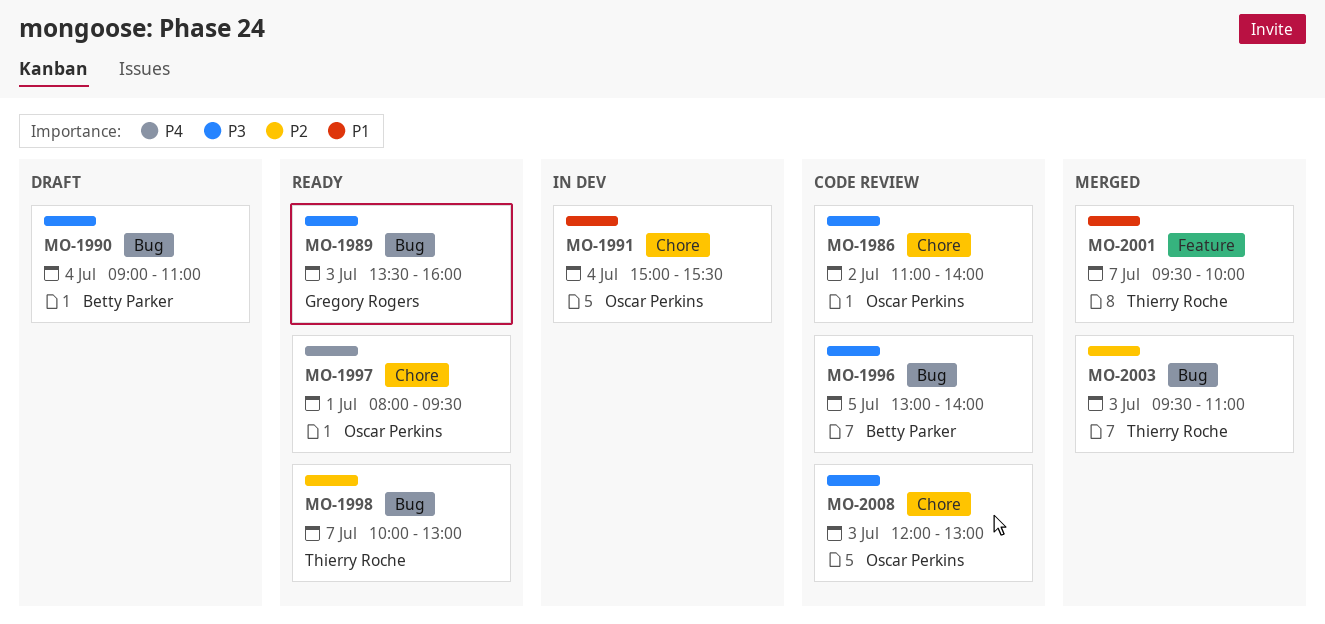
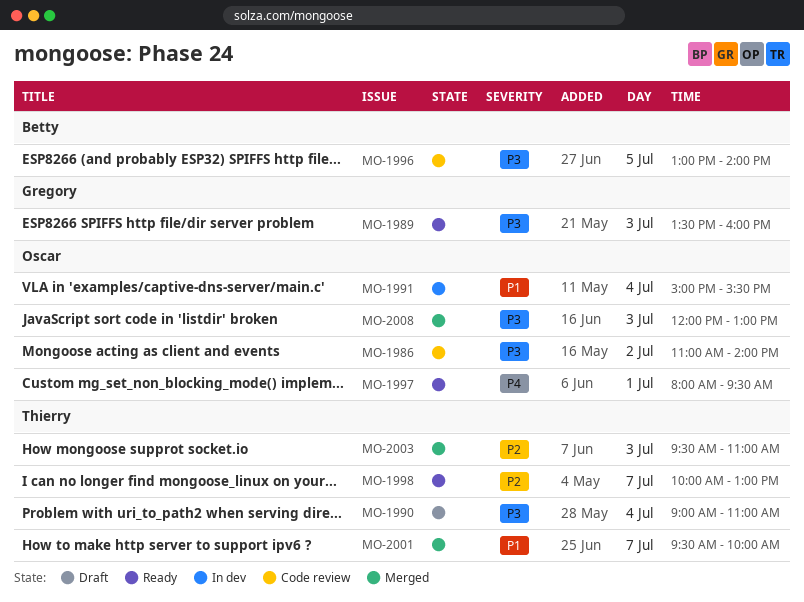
MO-1990, owner: Betty Parker -> Thierry Roche
MO-2008, status: Code review -> Merged

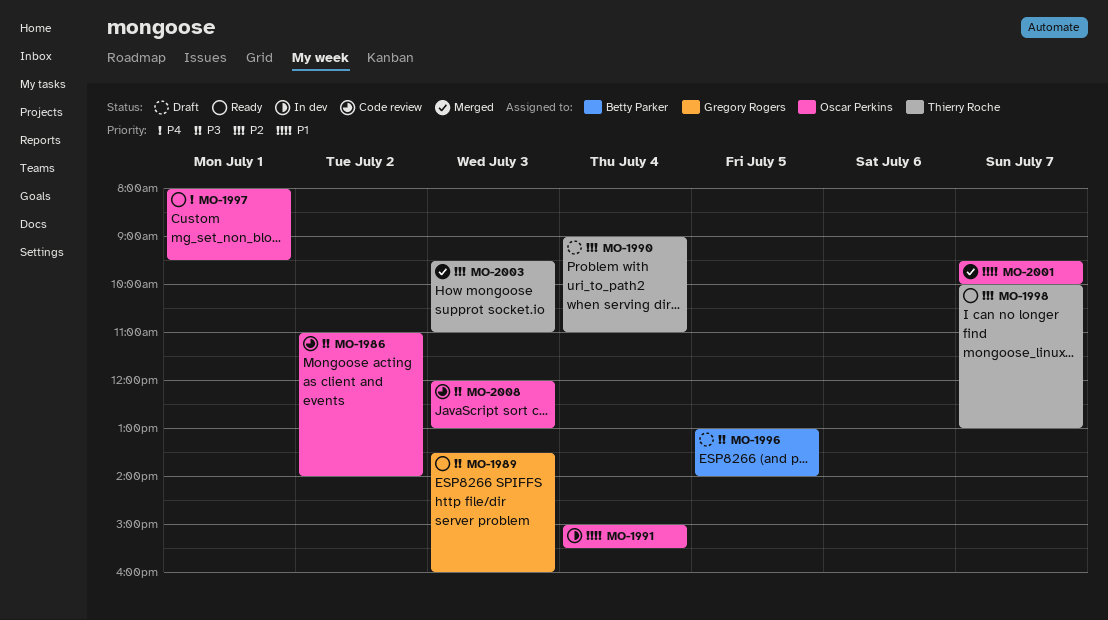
MO-1990, priority: P3 -> P2
MO-1996, status: Code review -> Draft
MO-2001, owner: Thierry Roche -> Oscar Perkins
MO-2008, status: Merged -> Code review

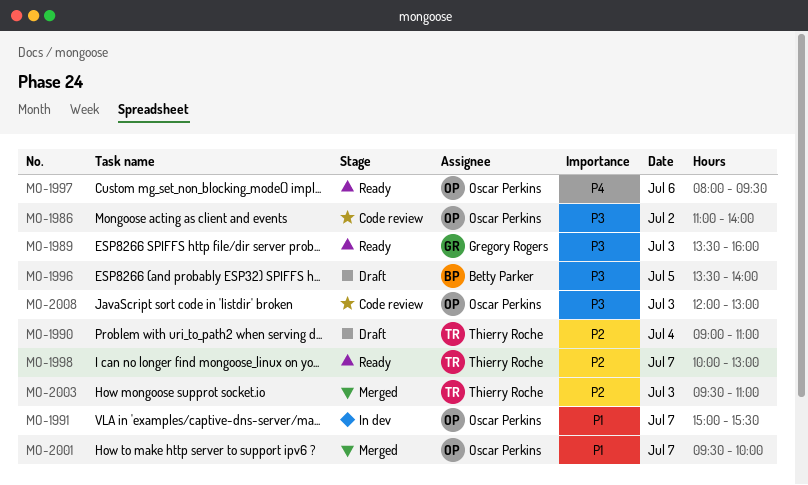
MO-1991, day: Jul 4 -> Jul 7
MO-1996, begins: 13:00 -> 13:30
MO-1997, day: Jul 1 -> Jul 6

